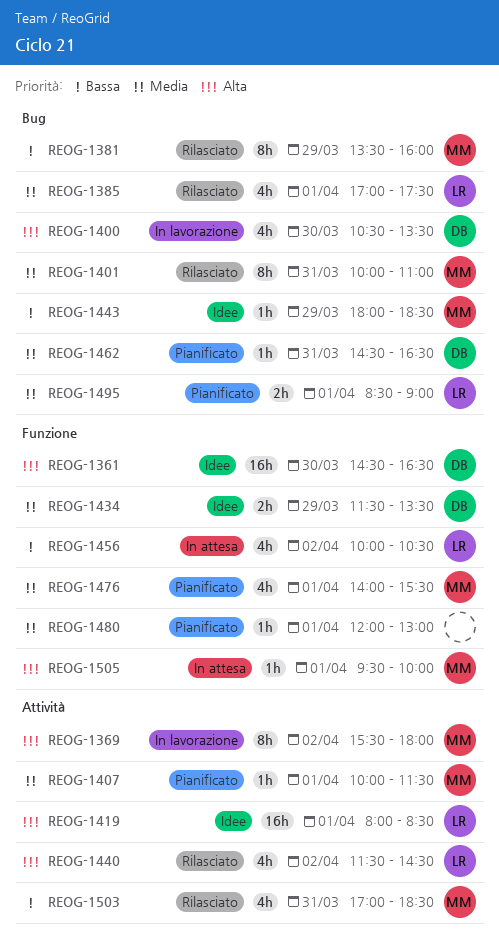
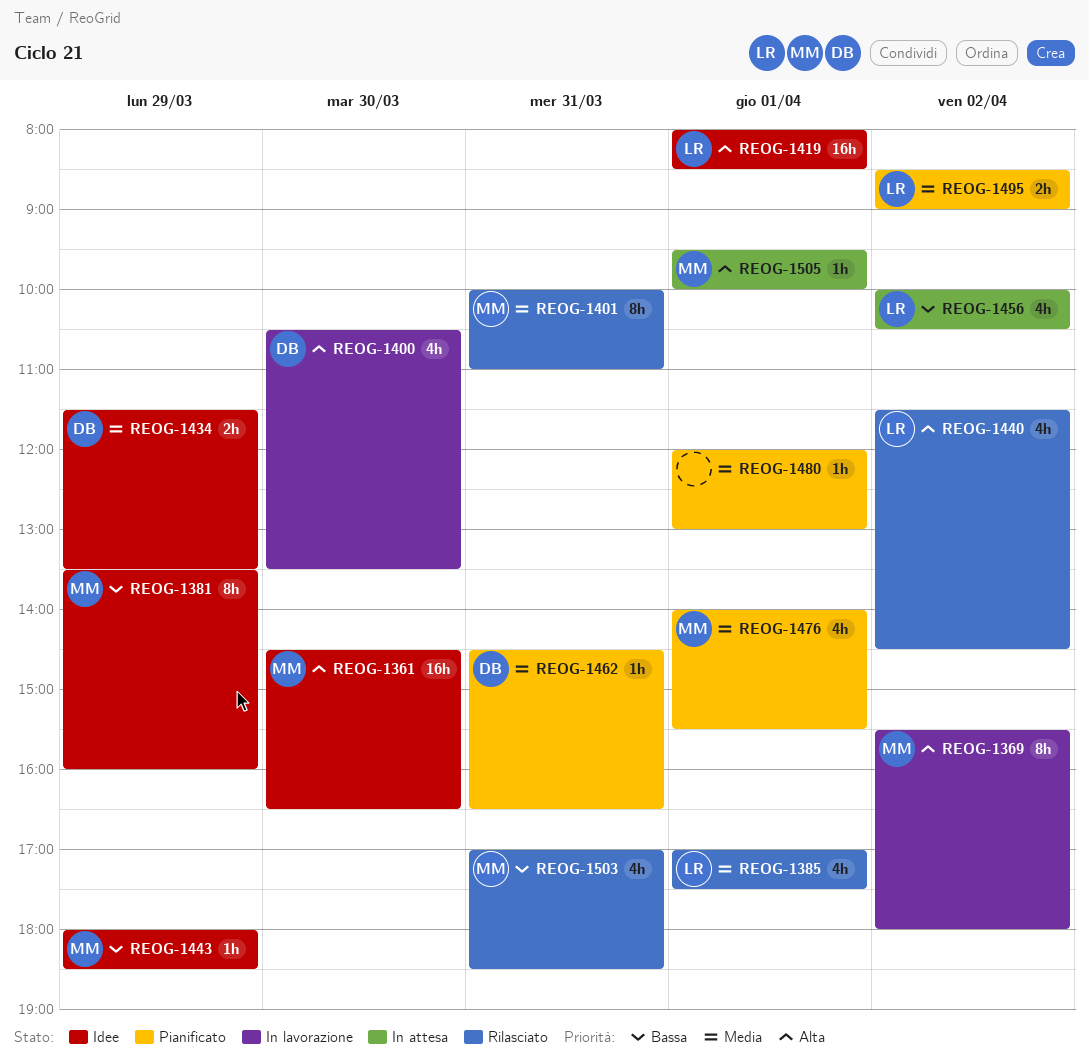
REOG-1361, owner: DB -> MM
REOG-1381, status: Rilasciato -> Idee
REOG-1407: present -> none
REOG-1495, day: Apr 1 -> Apr 2

